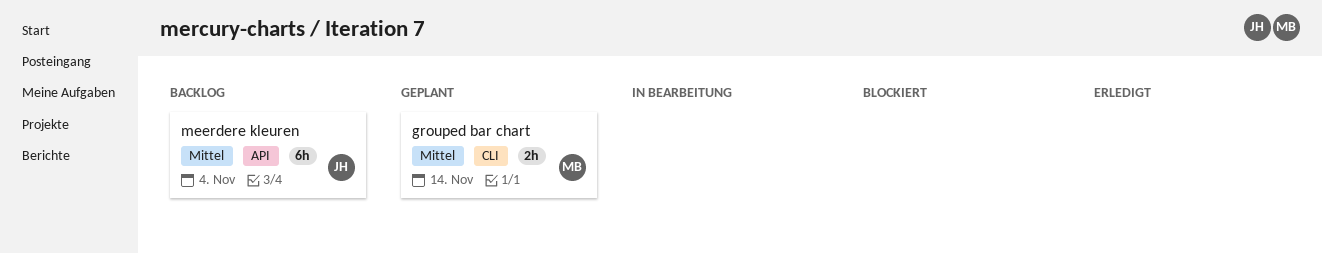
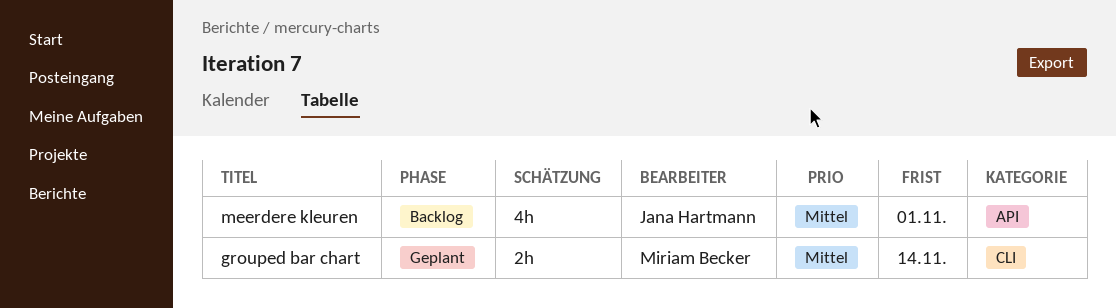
meerdere kleuren, estimate: 6h -> 4h
meerdere kleuren, due: Nov 4 -> Nov 1

